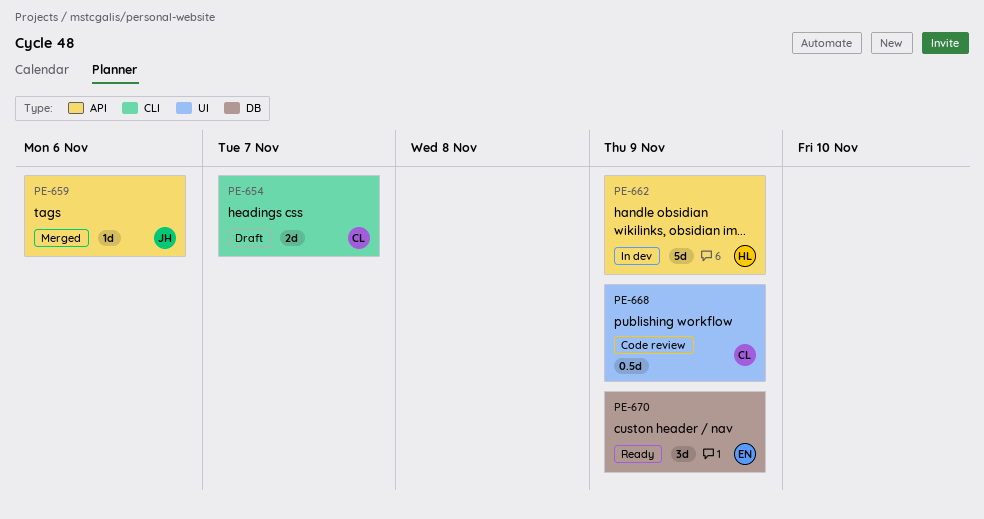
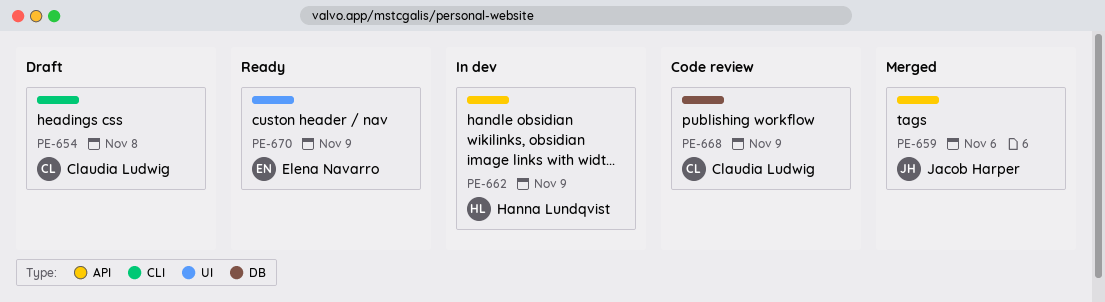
PE-654, due: Nov 7 -> Nov 8
PE-668, label: UI -> DB
PE-670, label: DB -> UI

